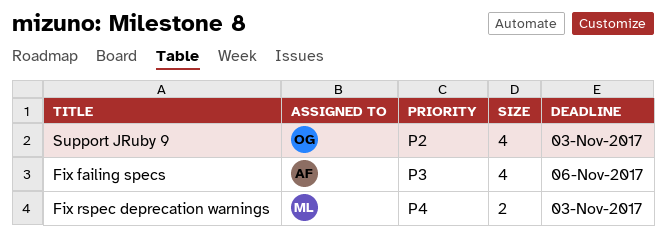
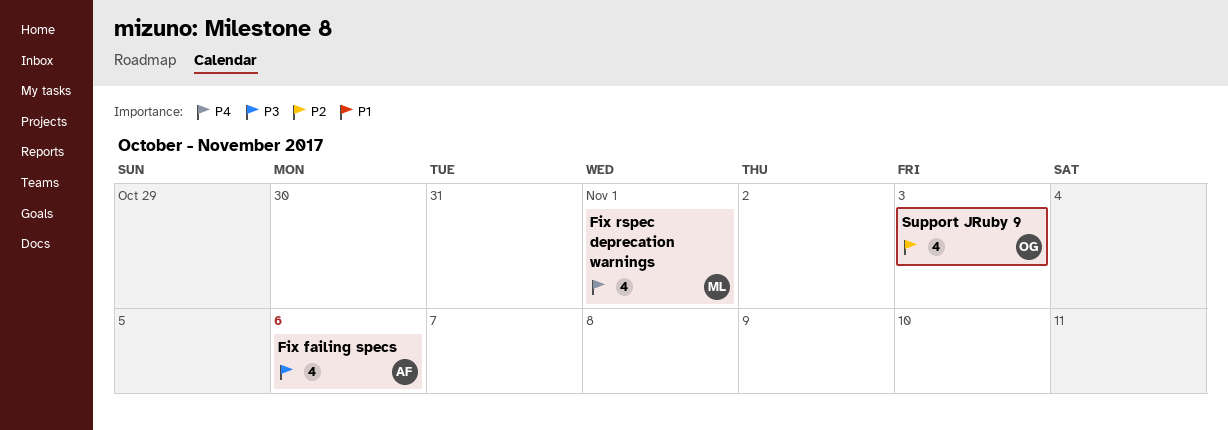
Fix rspec deprecation warnings, estimate: 2 -> 4
Fix rspec deprecation warnings, due: Nov 3 -> Nov 1

